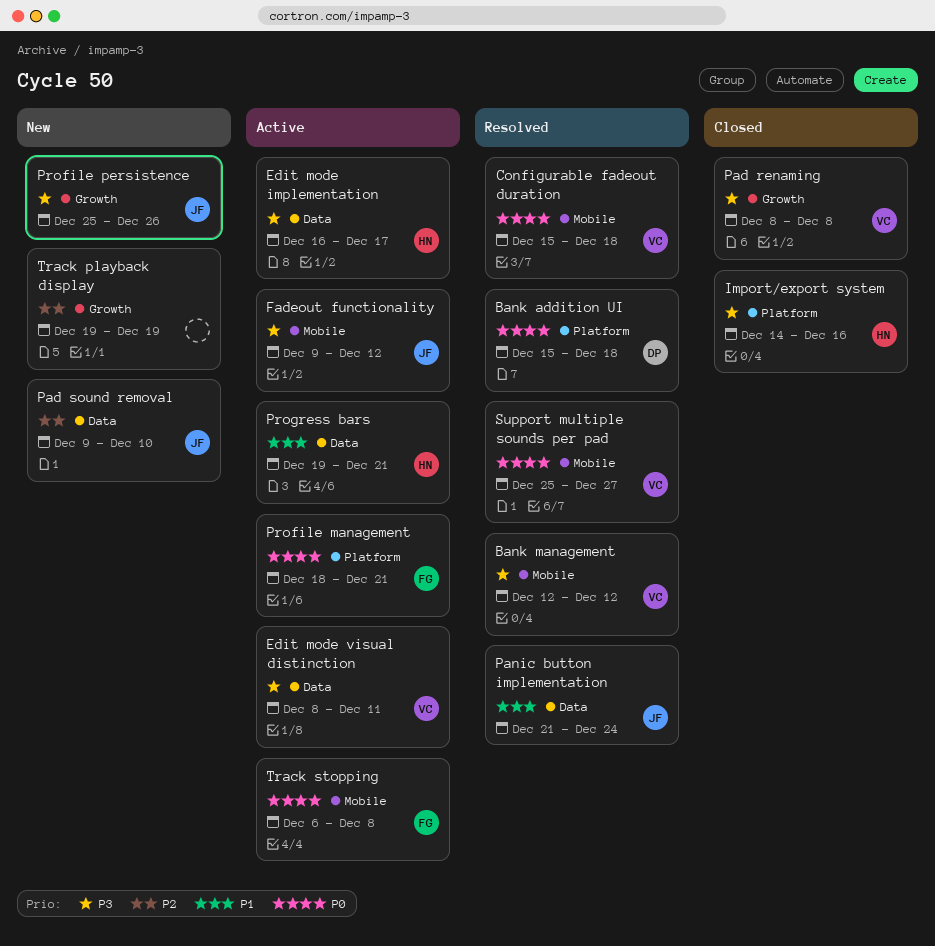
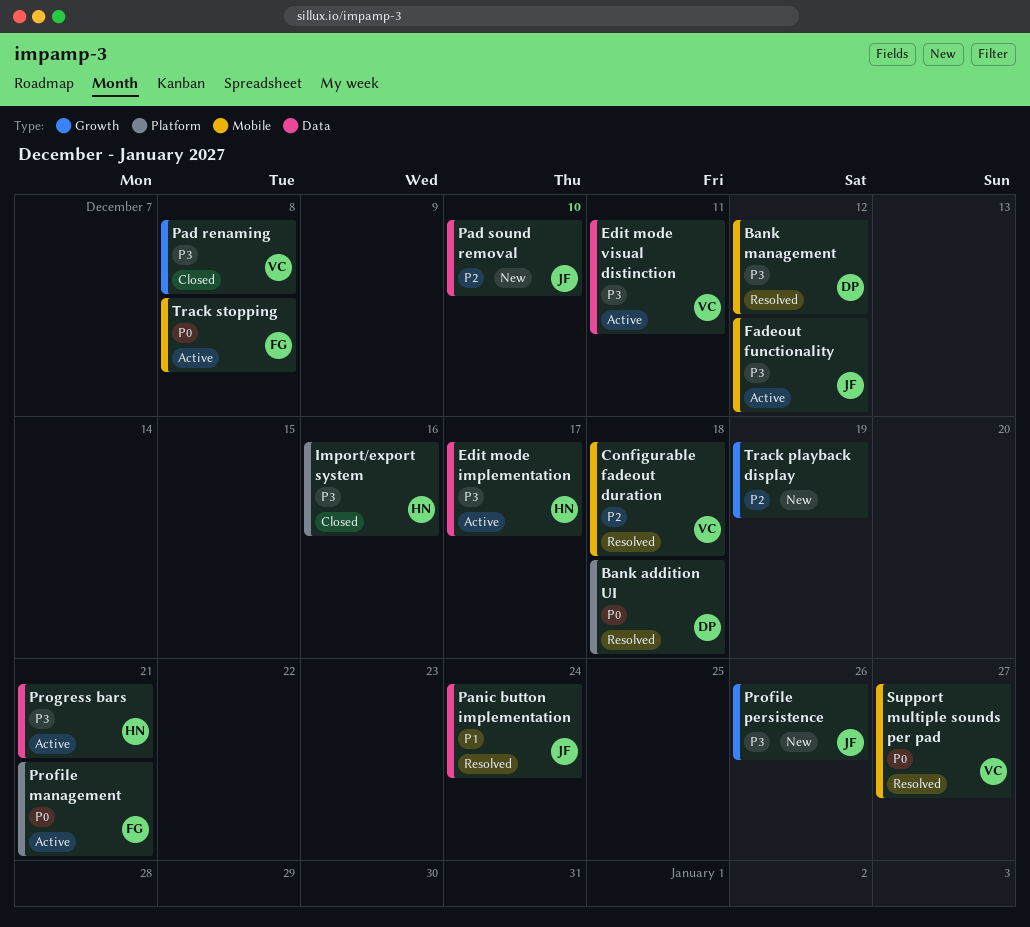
Bank management, owner: VC -> DP
Configurable fadeout duration, priority: P0 -> P2
Progress bars, priority: P1 -> P3

